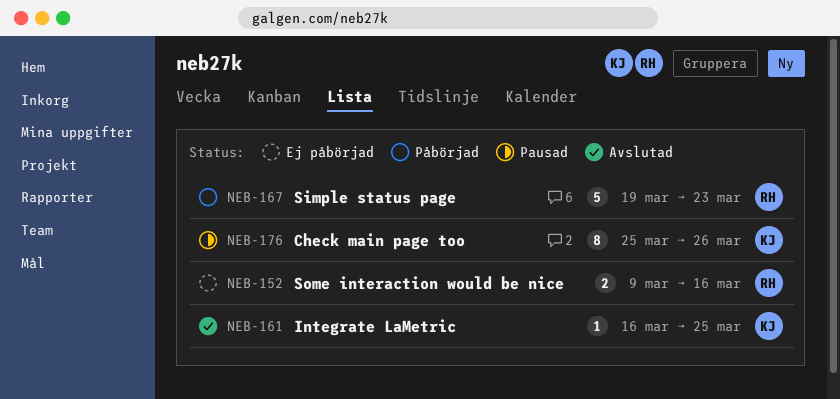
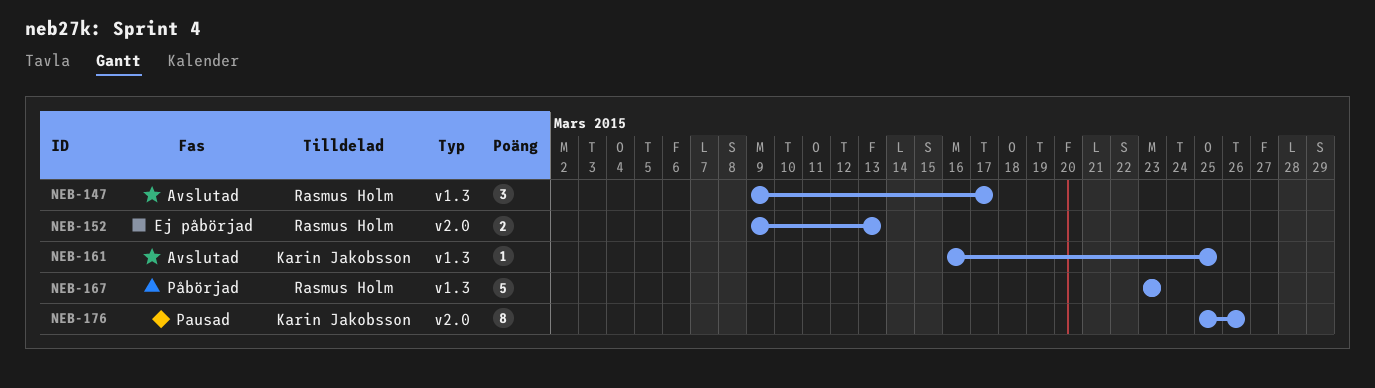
NEB-147: none -> present
NEB-152, due: Mar 16 -> Mar 13
NEB-167, start: Mar 19 -> Mar 23

